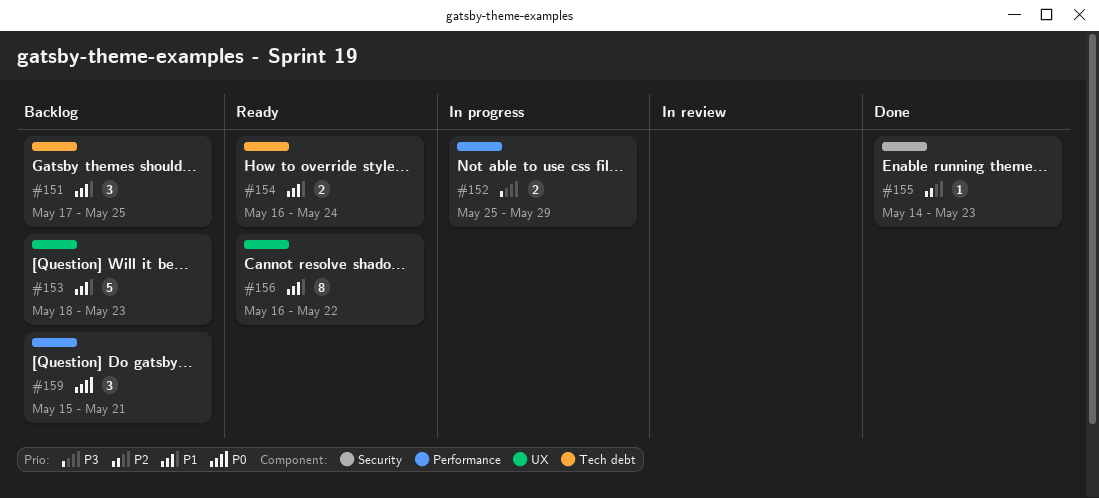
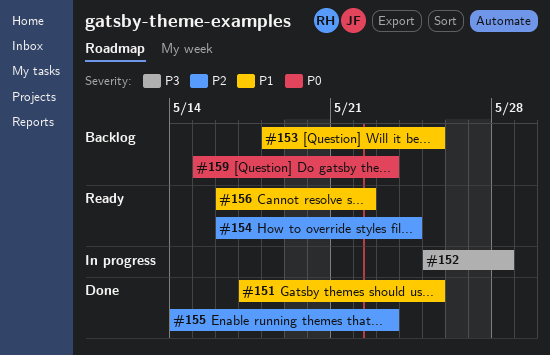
#151, status: Backlog -> Done
#152, due: May 29 -> May 28
#153, due: May 23 -> May 25
#154, priority: P1 -> P2
#159, due: May 21 -> May 23

